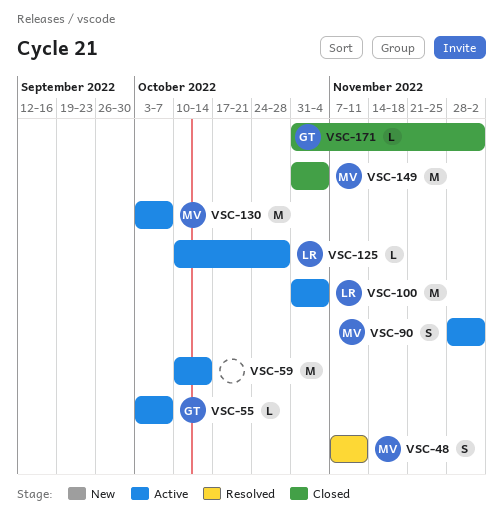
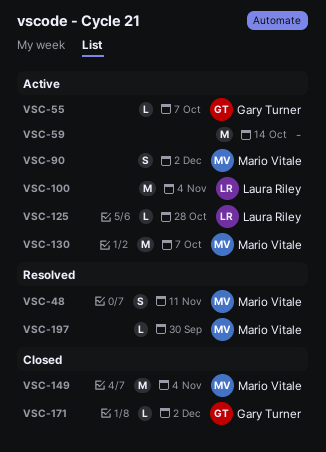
VSC-197: none -> present

